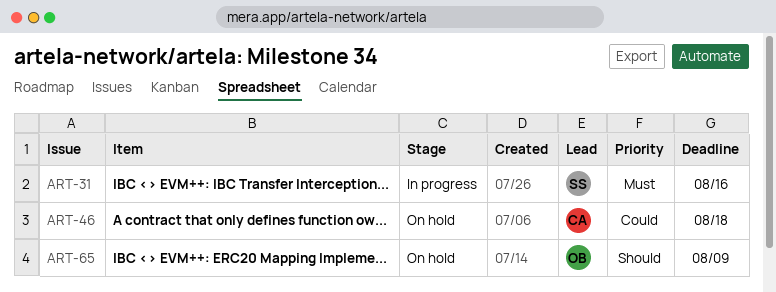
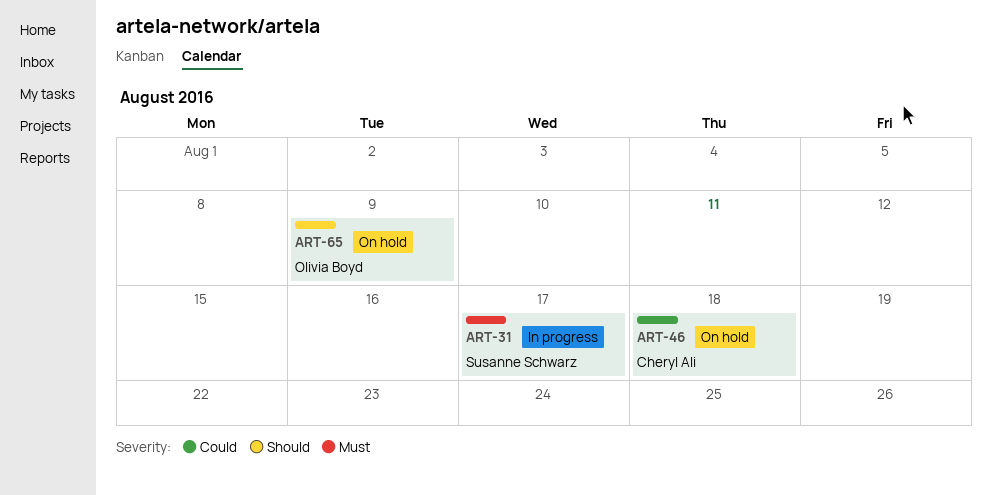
ART-31, due: Aug 16 -> Aug 17

